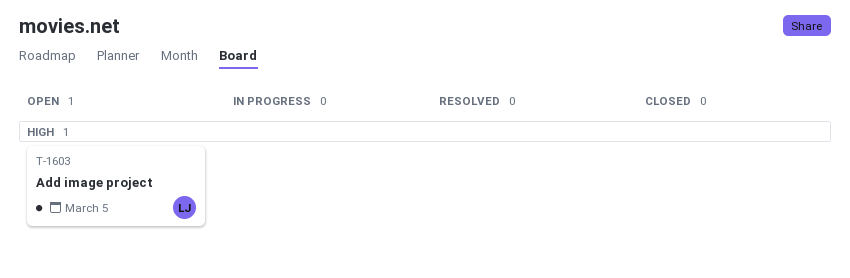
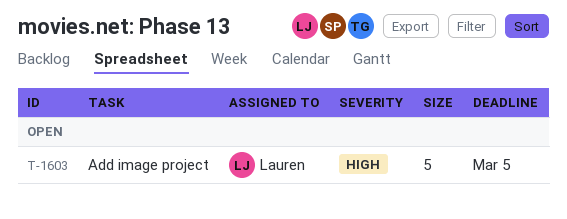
T-1603, estimate: 1 -> 5

